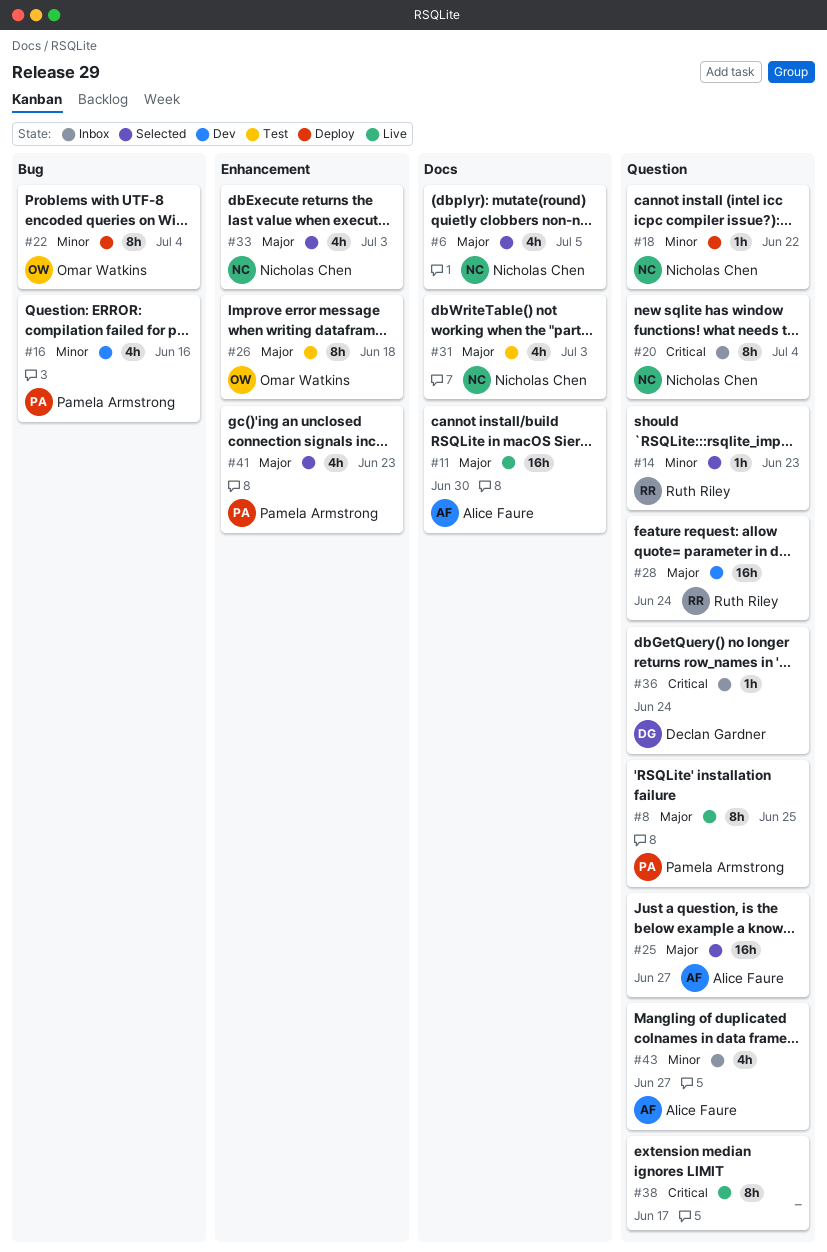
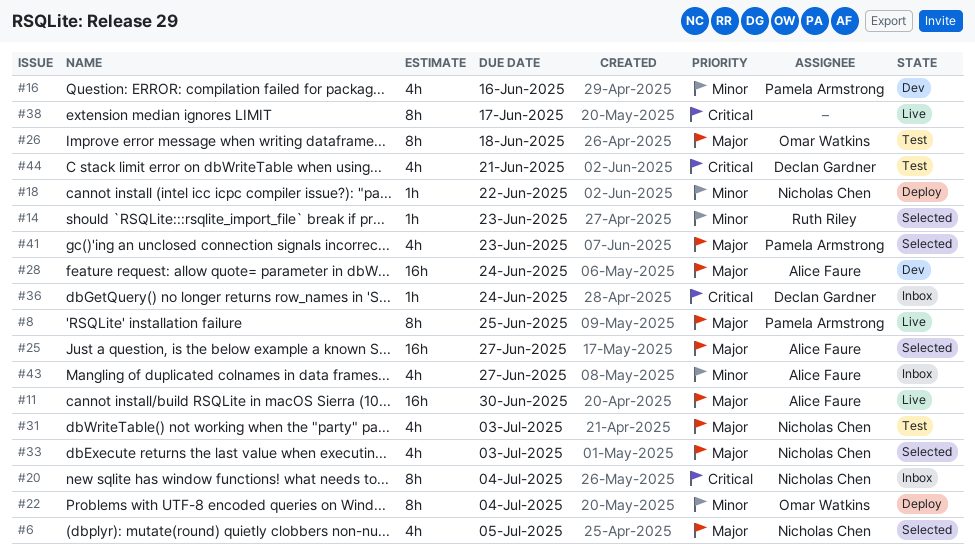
#28, owner: Ruth Riley -> Alice Faure
#44: none -> present

